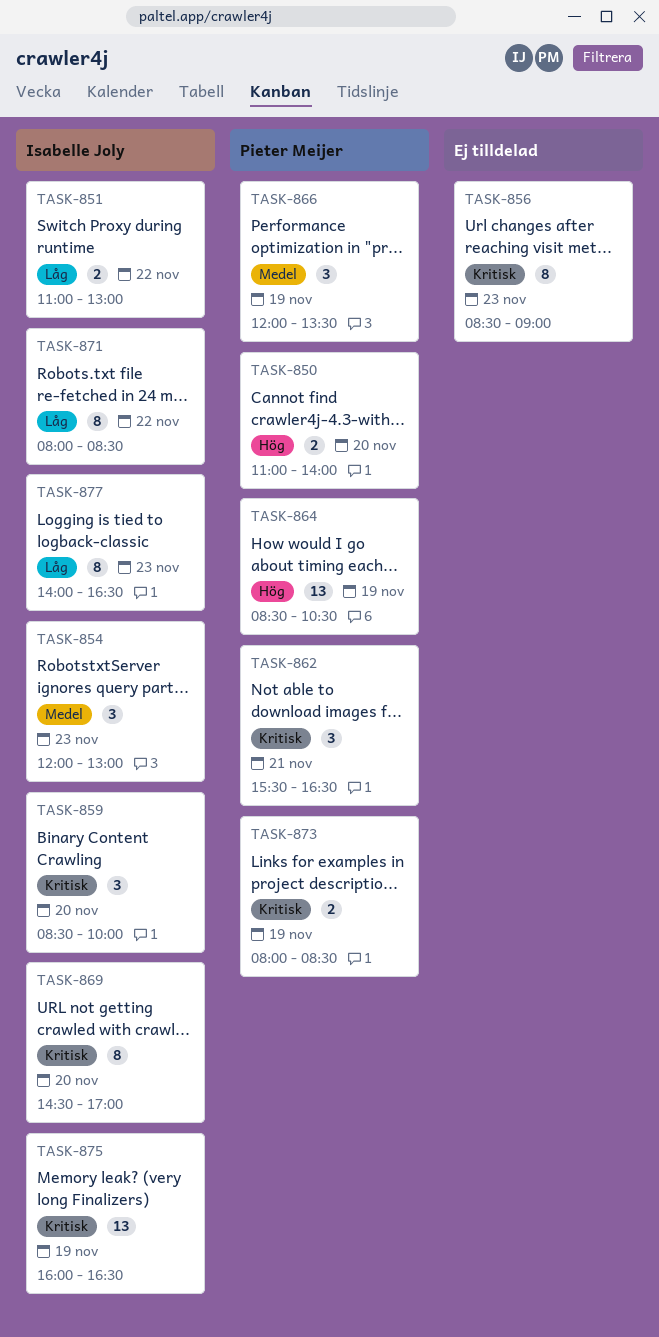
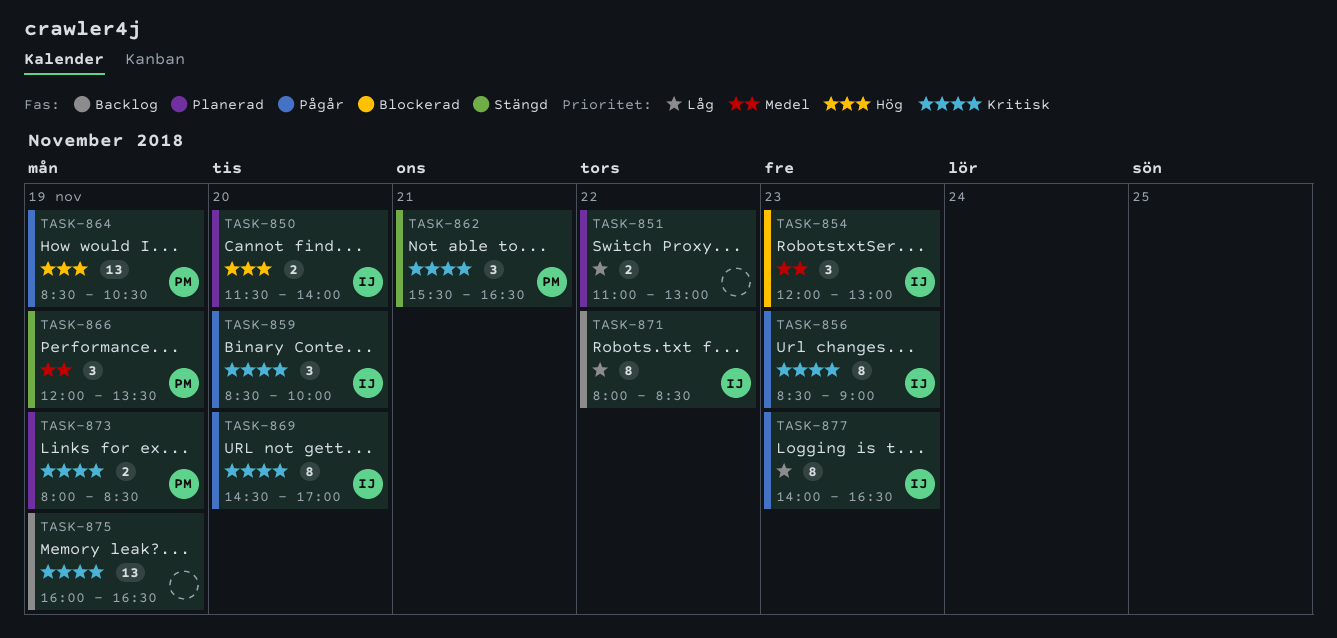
TASK-850, owner: Pieter Meijer -> Isabelle Joly
TASK-850, begins: 11:00 -> 11:30
TASK-851, owner: Isabelle Joly -> none
TASK-856, owner: none -> Isabelle Joly
TASK-875, owner: Isabelle Joly -> none

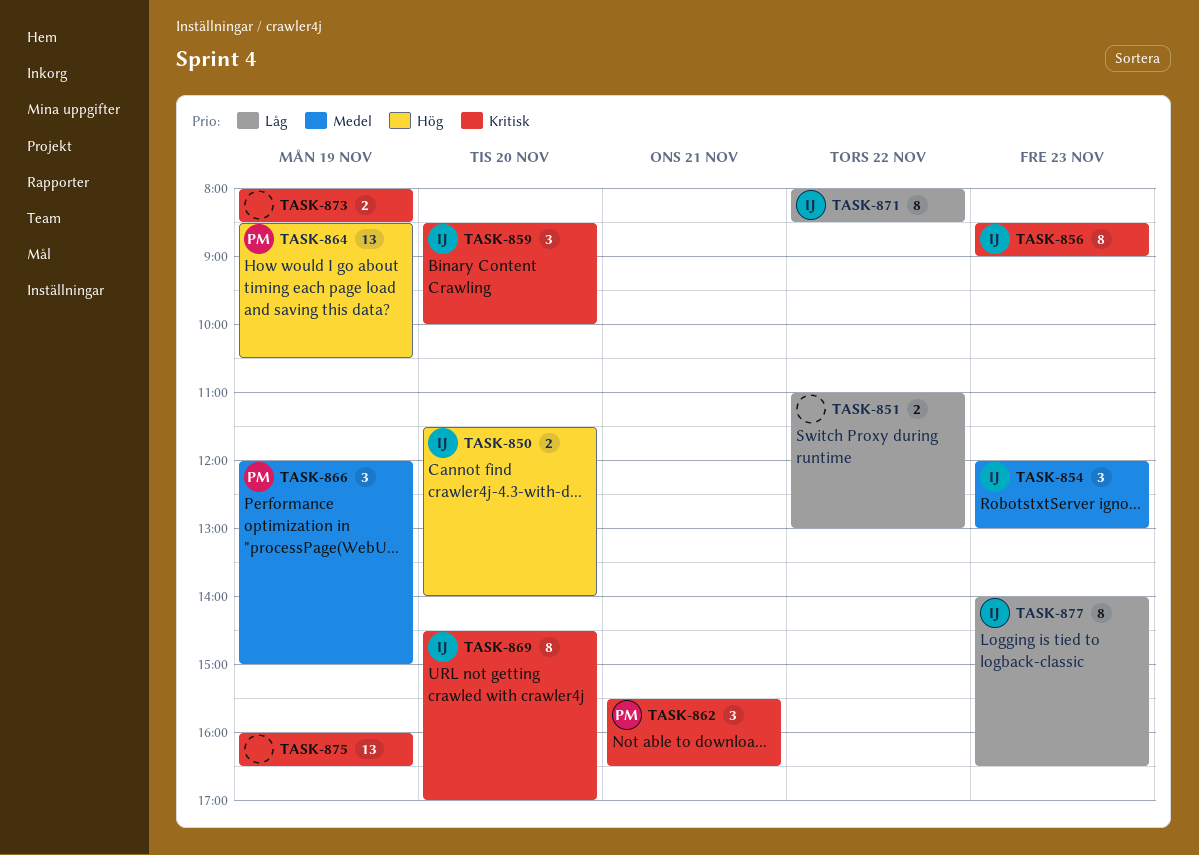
TASK-866, ends: 13:30 -> 15:00
TASK-873, owner: PM -> none

